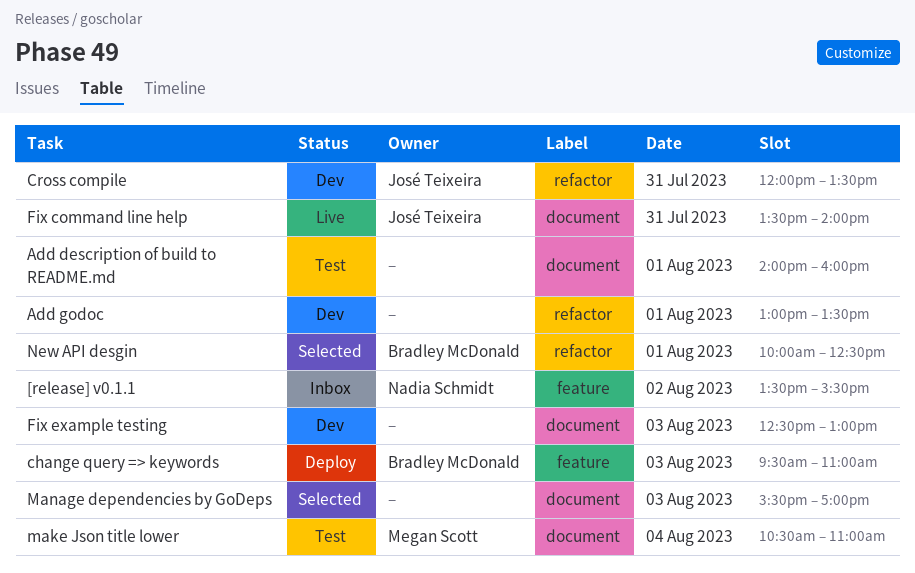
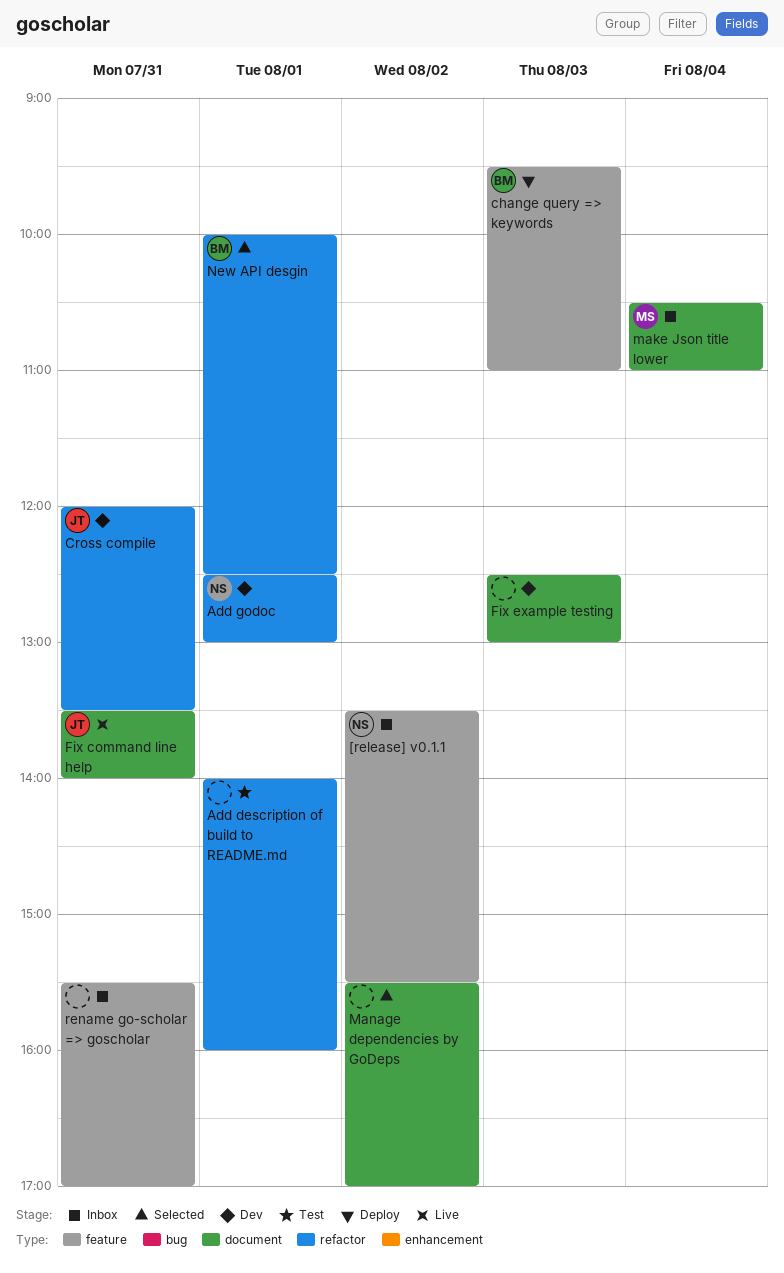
Add description of build to README.md, label: document -> refactor
Add godoc, owner: none -> Nadia Schmidt
Add godoc, begins: 13:00 -> 12:30
Add godoc, ends: 13:30 -> 13:00
make Json title lower, status: Test -> Inbox
Manage dependencies by GoDeps, day: Aug 3 -> Aug 2
rename go-scholar => goscholar: none -> present

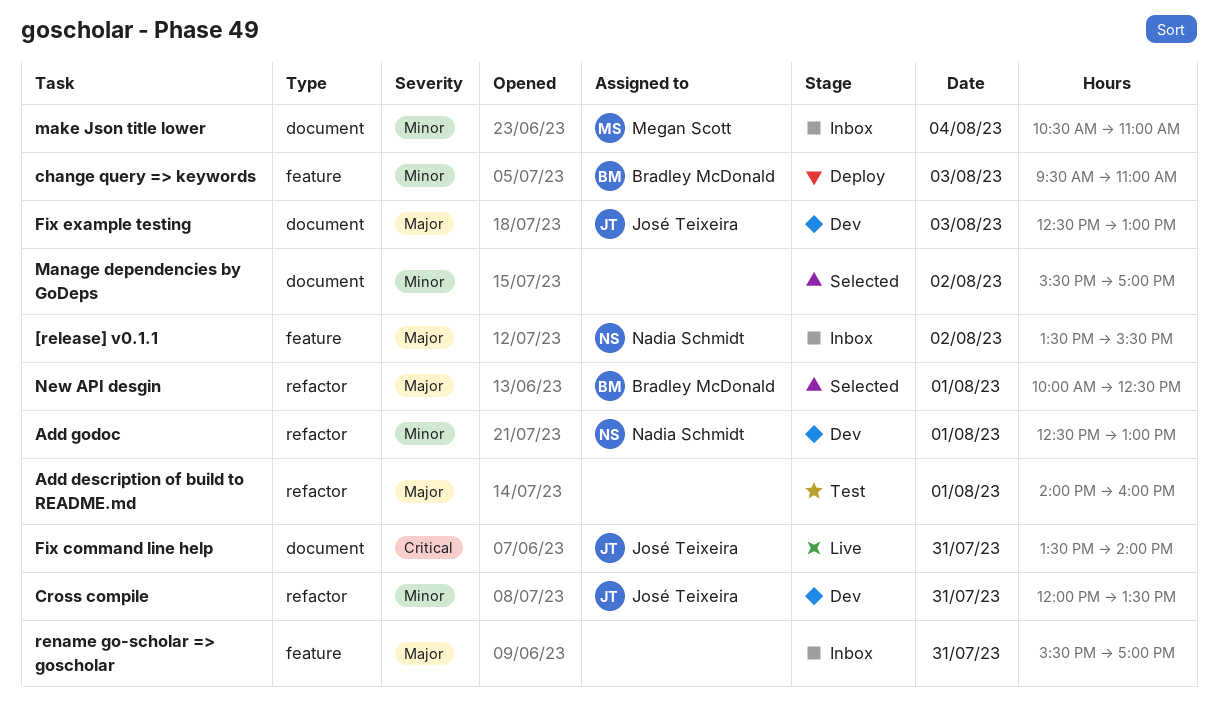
Fix example testing, owner: none -> José Teixeira

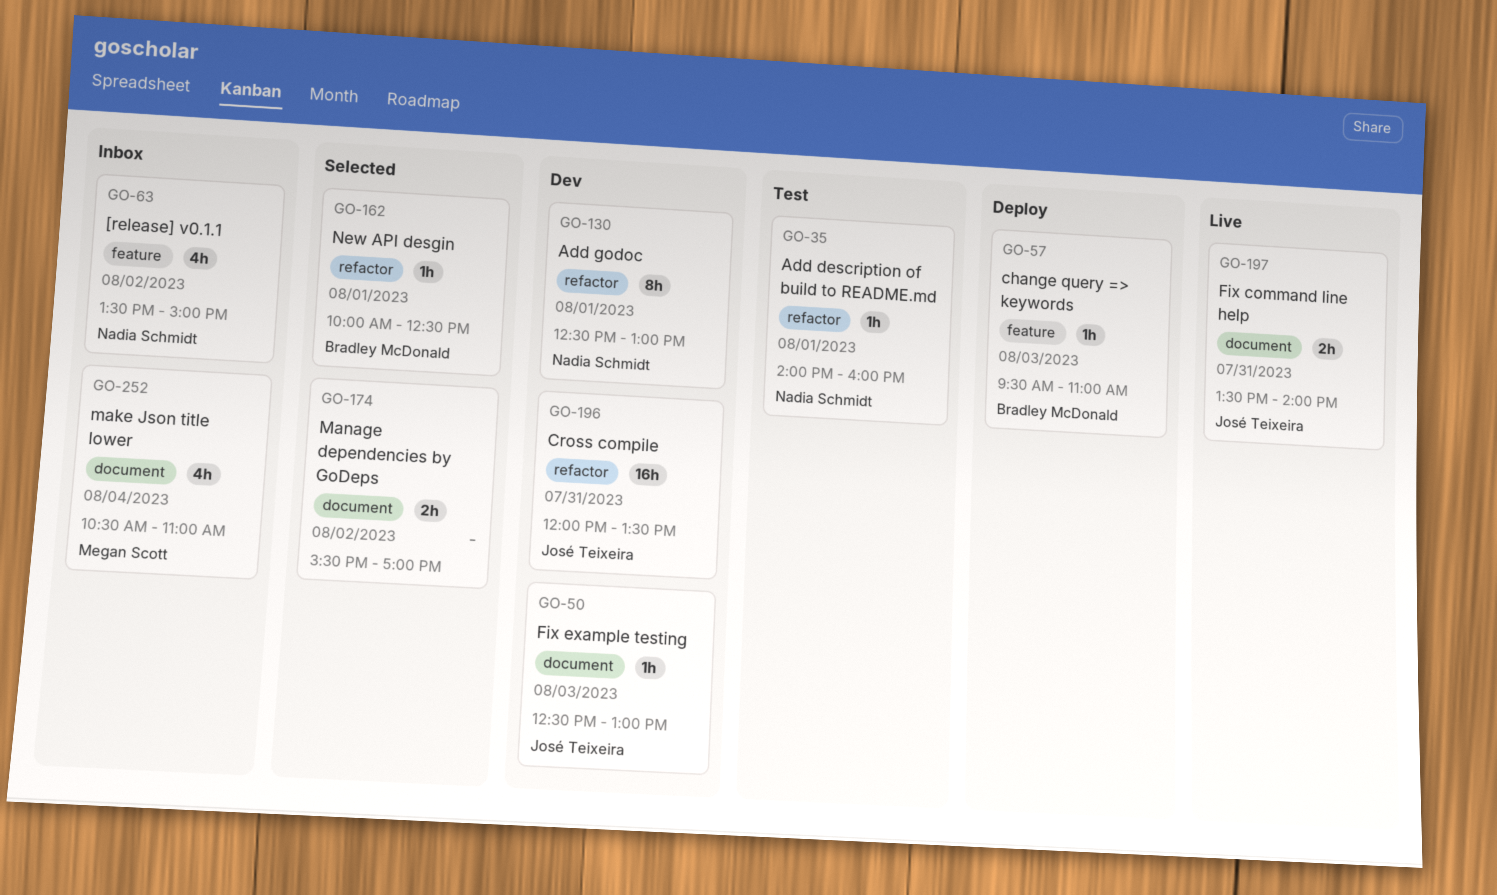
[release] v0.1.1, ends: 15:30 -> 15:00
Add description of build to README.md, owner: none -> Nadia Schmidt
rename go-scholar => goscholar: present -> none

